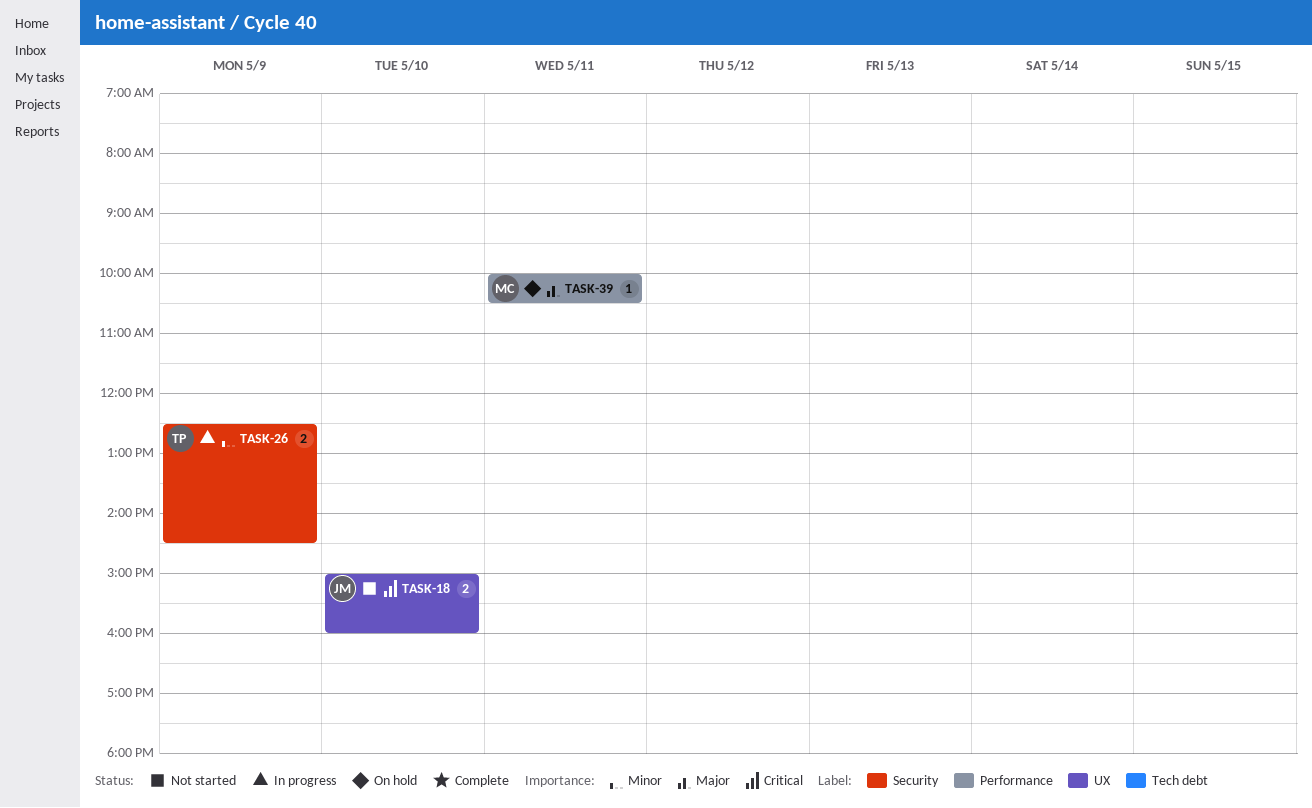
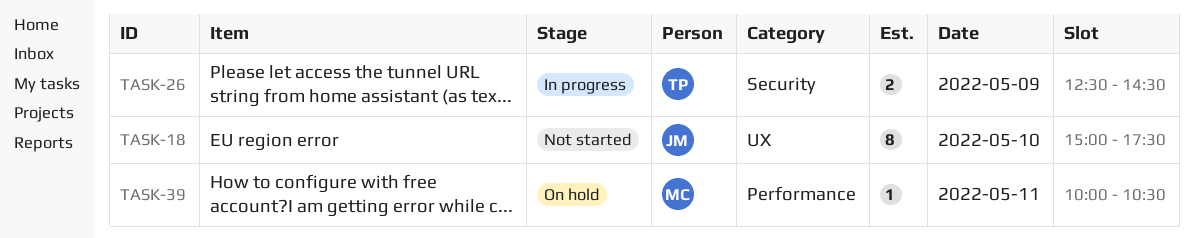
TASK-18, estimate: 2 -> 8
TASK-18, ends: 16:00 -> 17:30

